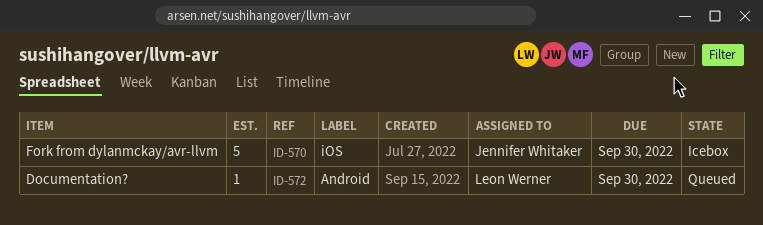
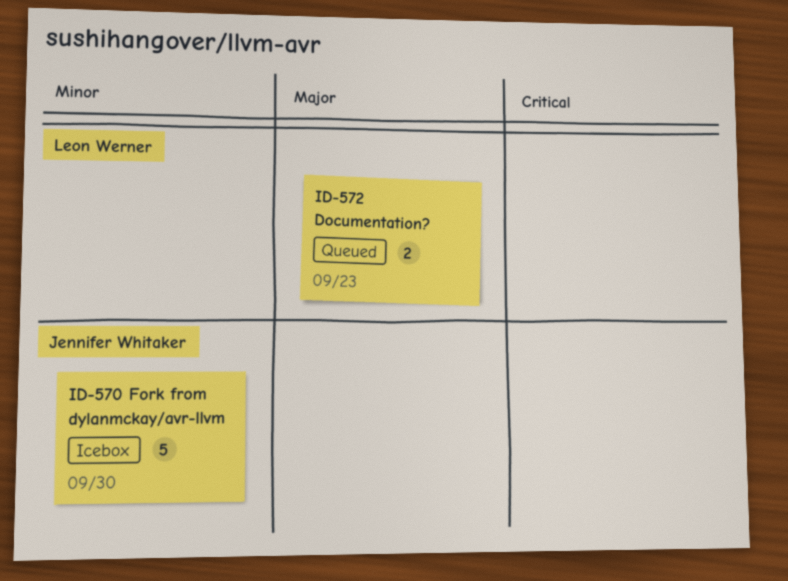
ID-572, estimate: 1 -> 2
ID-572, due: Sep 30 -> Sep 23

